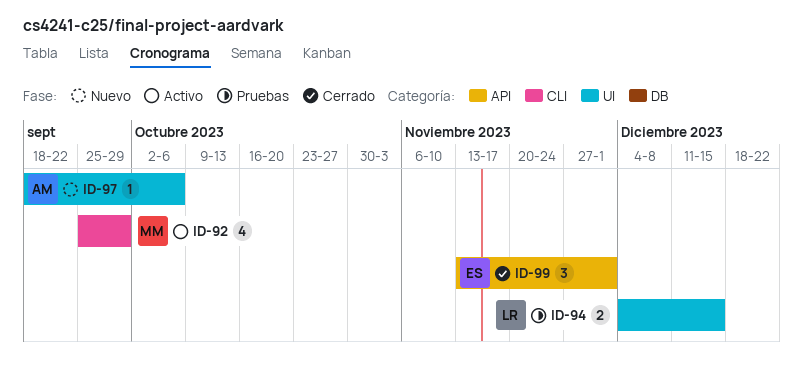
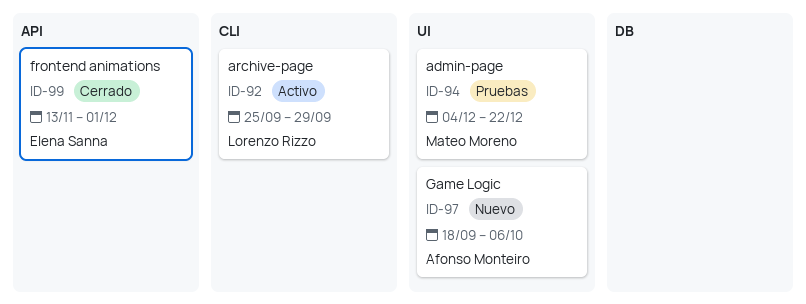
ID-92, owner: Mateo Moreno -> Lorenzo Rizzo
ID-94, owner: Lorenzo Rizzo -> Mateo Moreno
ID-94, due: Dec 15 -> Dec 22

